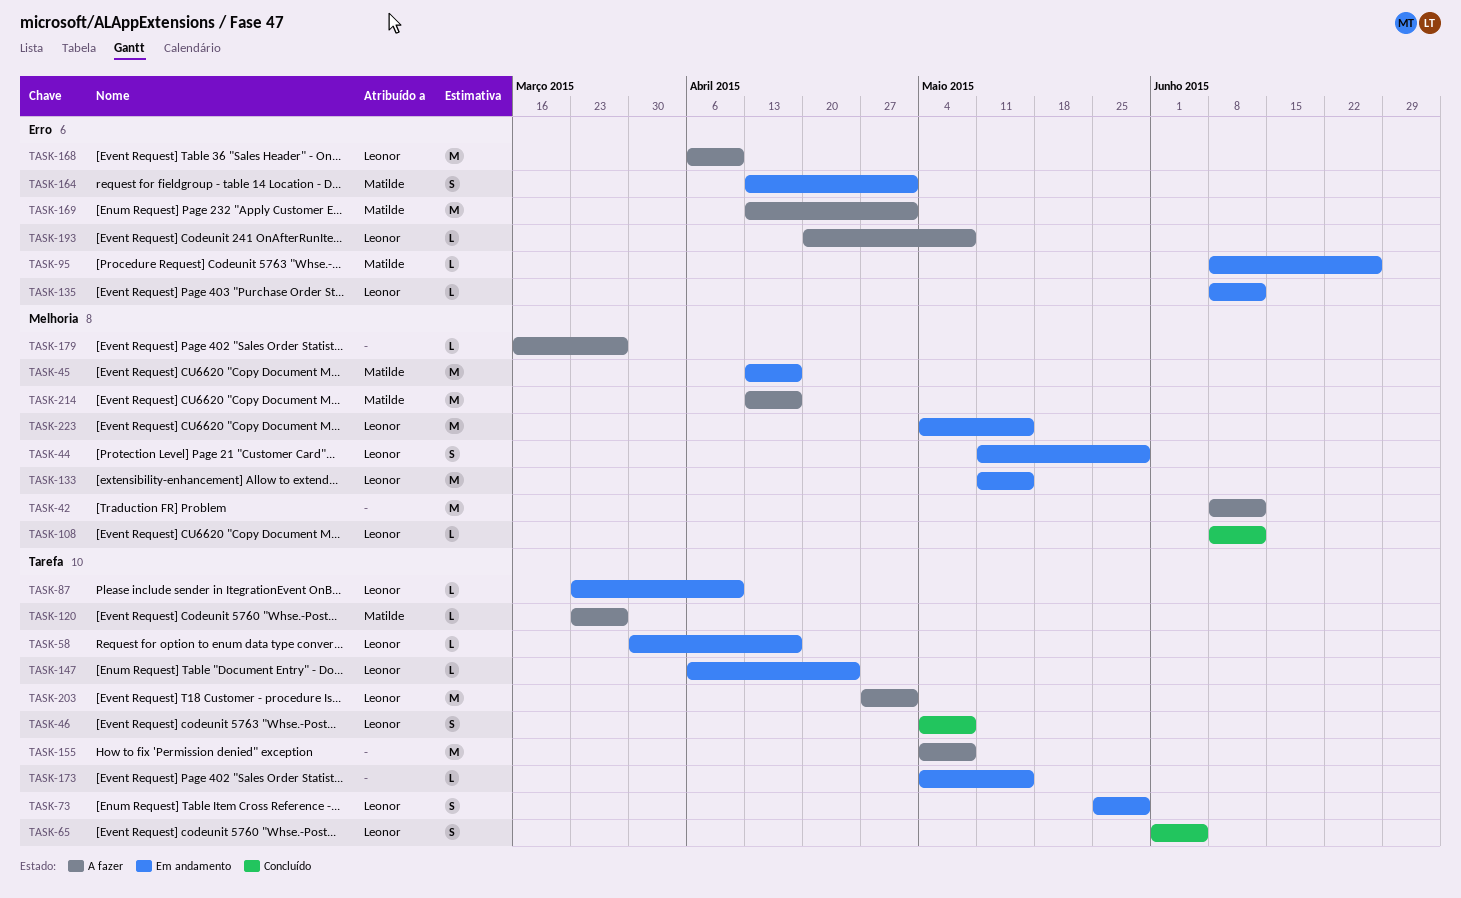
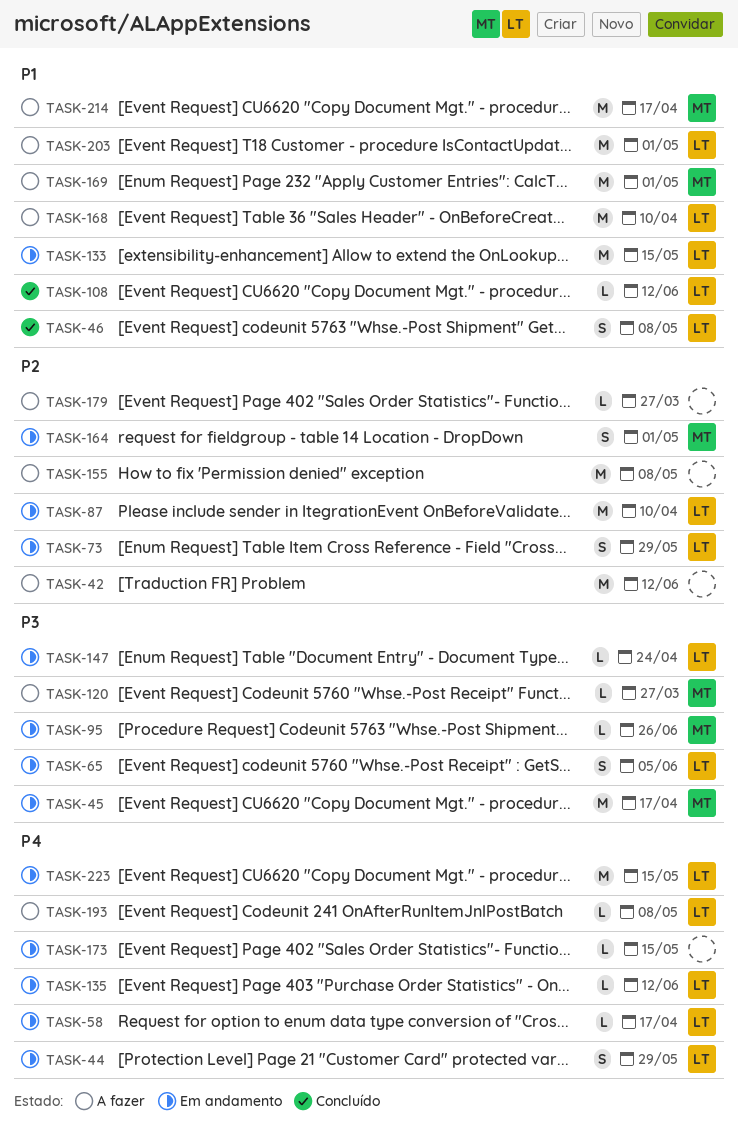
TASK-65, status: Concluído -> Em andamento
TASK-87, estimate: L -> M

